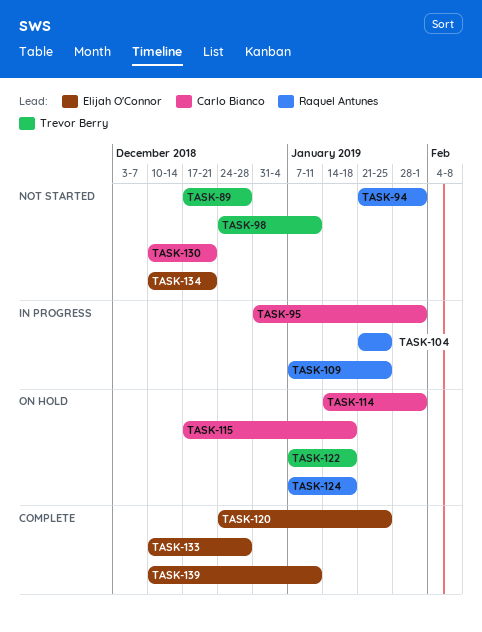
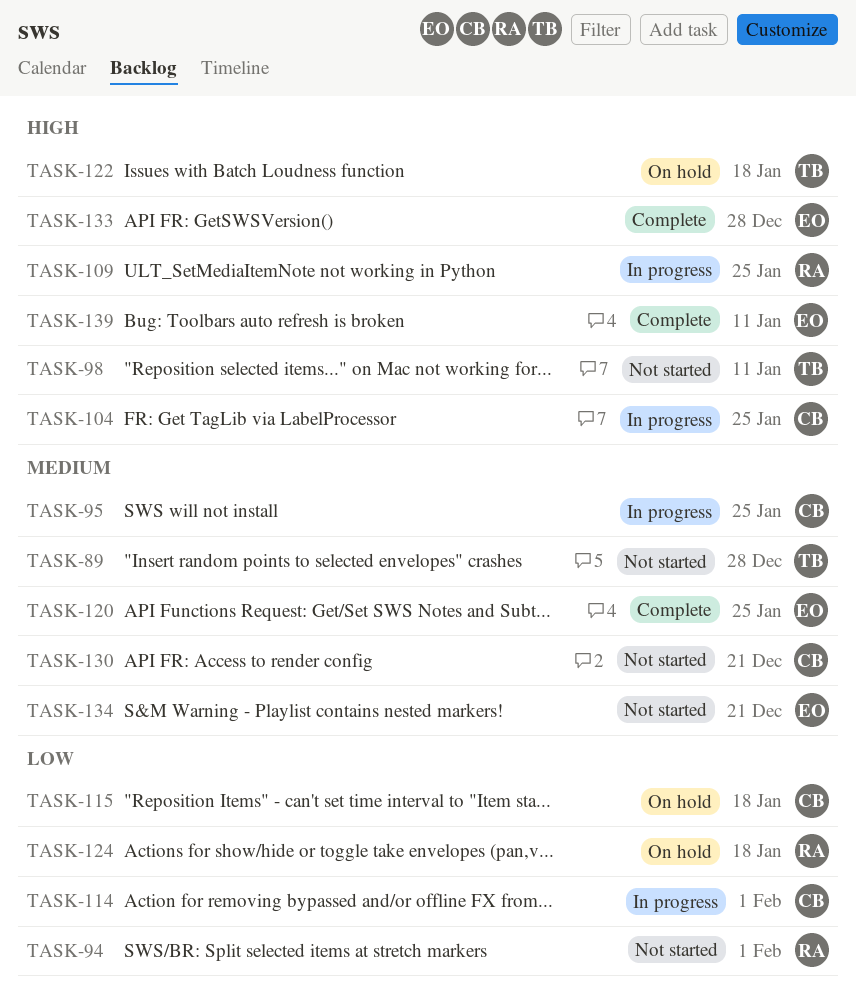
TASK-95, due: Feb 1 -> Jan 25
TASK-104, owner: Raquel Antunes -> Carlo Bianco
TASK-114, status: On hold -> In progress

